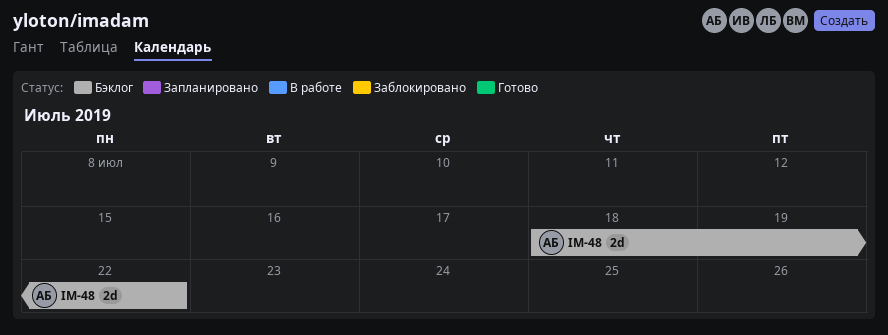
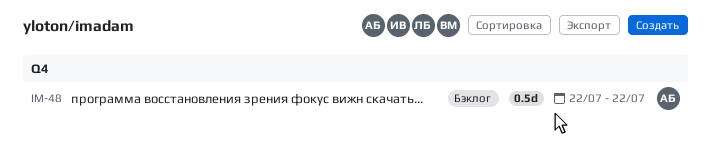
IM-48, estimate: 2d -> 0.5d
IM-48, start: Jul 18 -> Jul 22

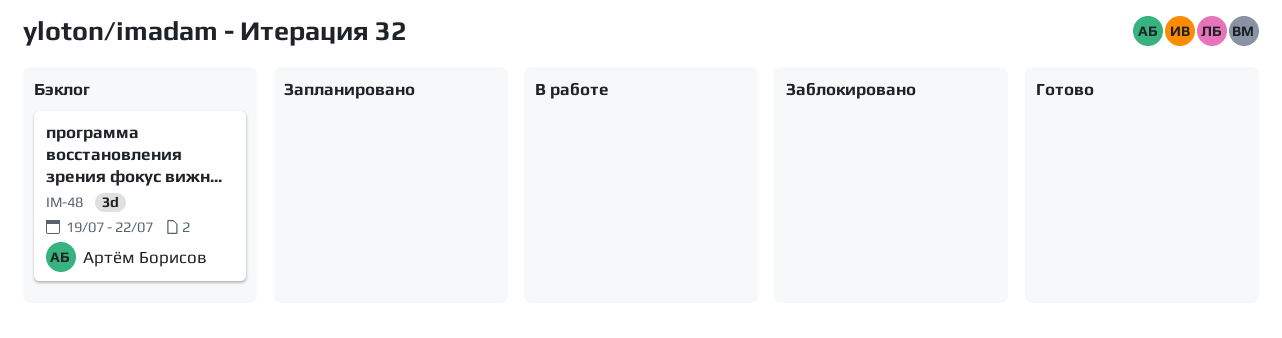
IM-48, estimate: 0.5d -> 3d
IM-48, start: Jul 22 -> Jul 19

